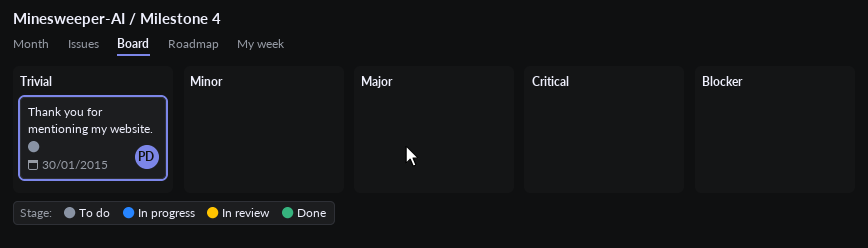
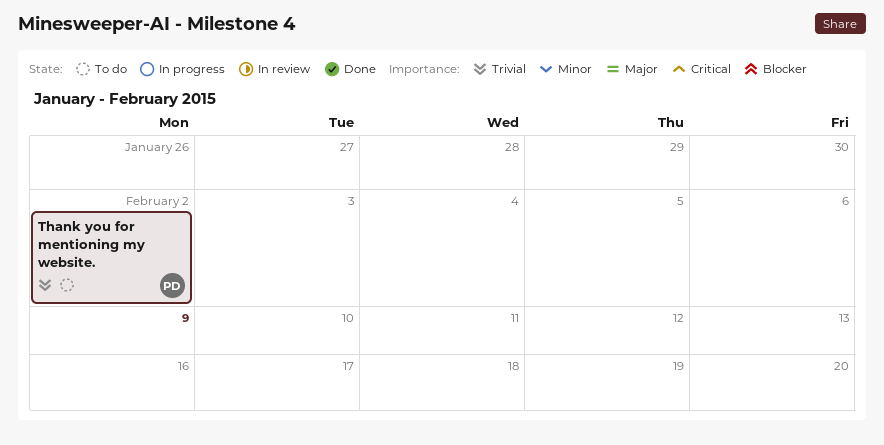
Thank you for mentioning my website., due: Jan 30 -> Feb 2

